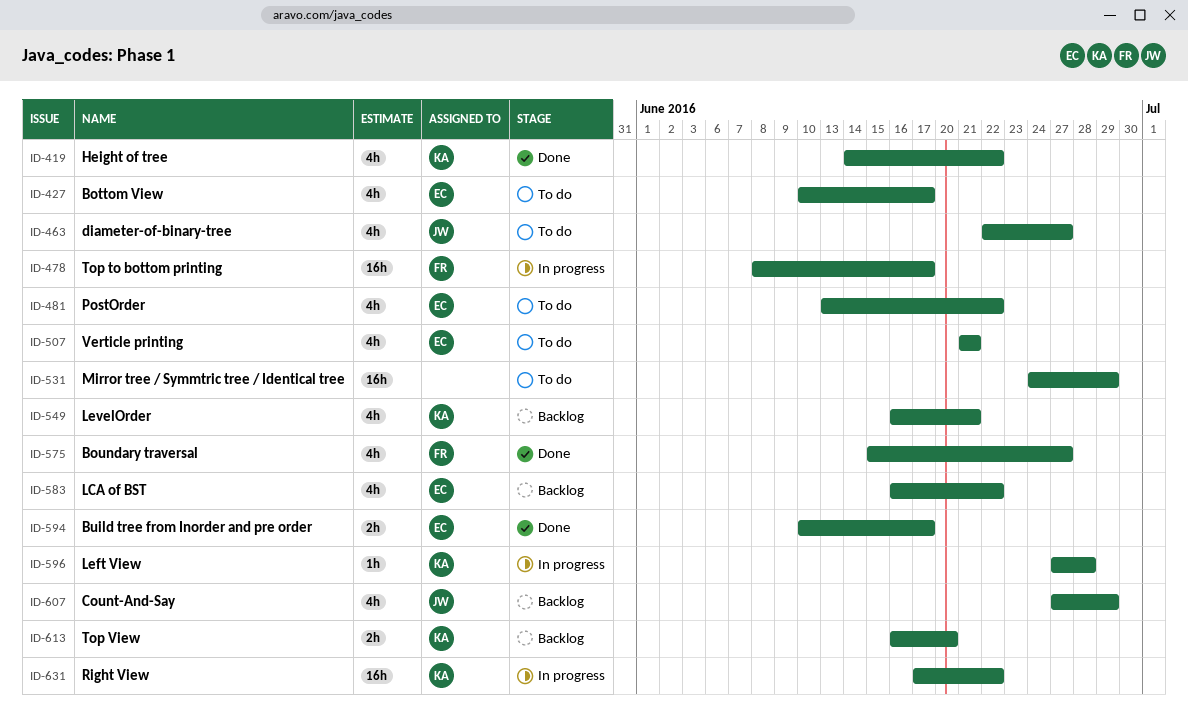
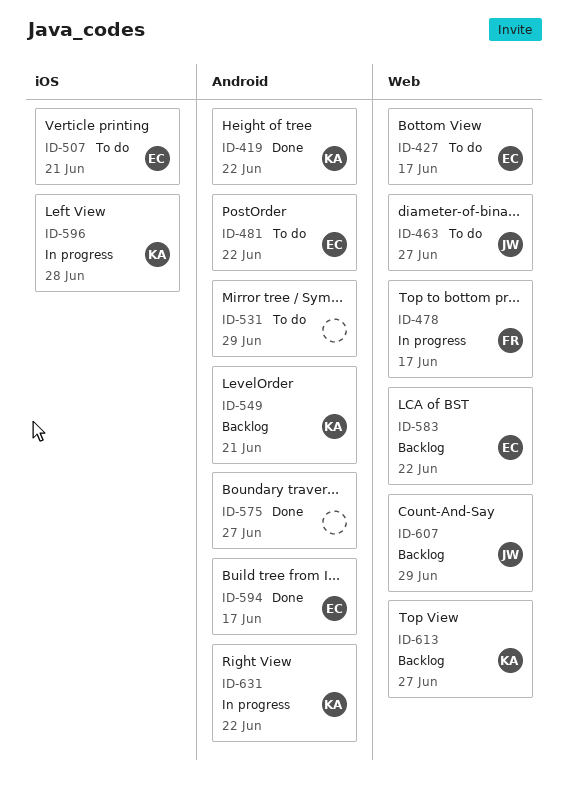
ID-575, owner: FR -> none
ID-613, due: Jun 20 -> Jun 27

